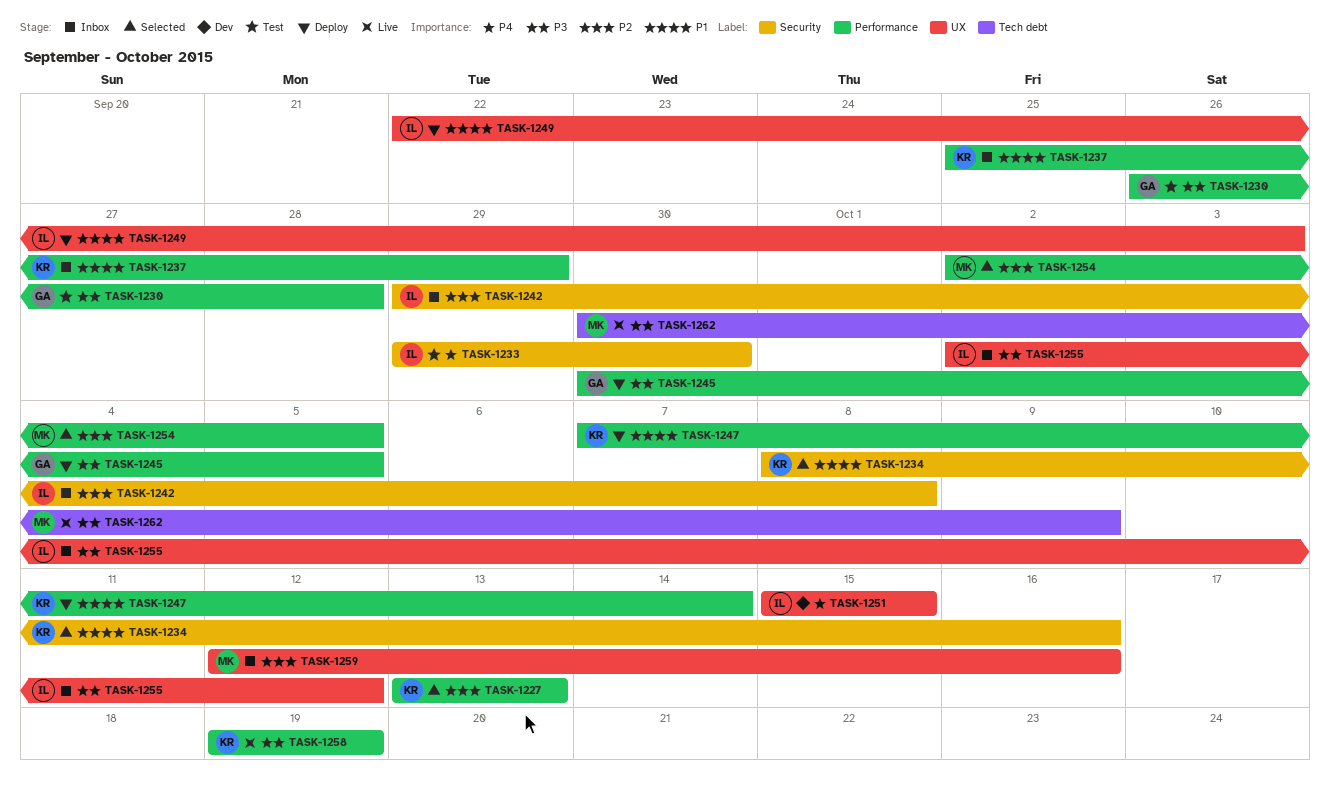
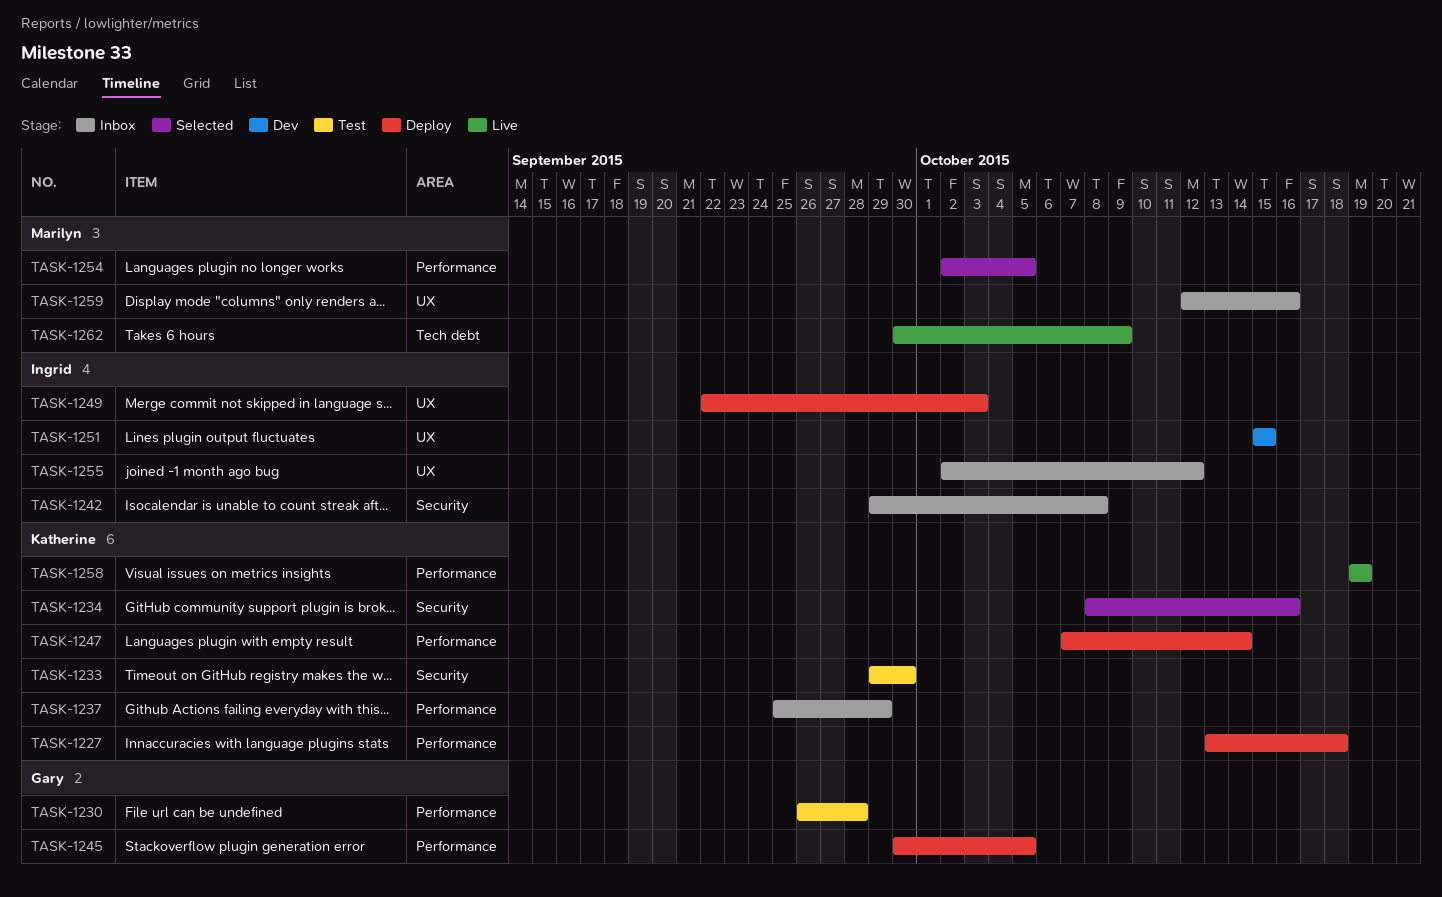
TASK-1227, status: Selected -> Deploy
TASK-1227, due: Oct 13 -> Oct 18
TASK-1233, owner: Ingrid -> Katherine

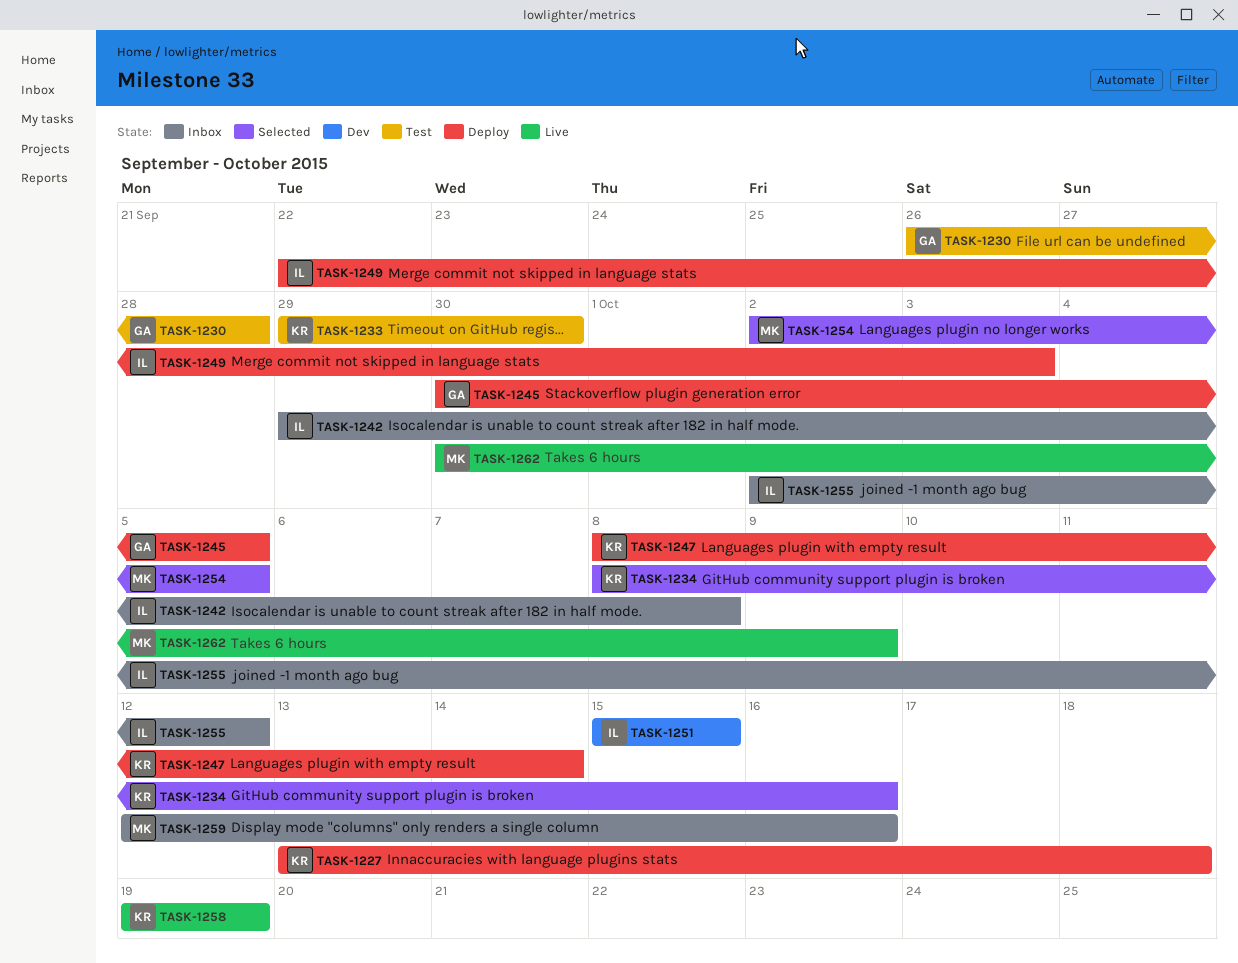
TASK-1237: present -> none
TASK-1247, start: Oct 7 -> Oct 8

